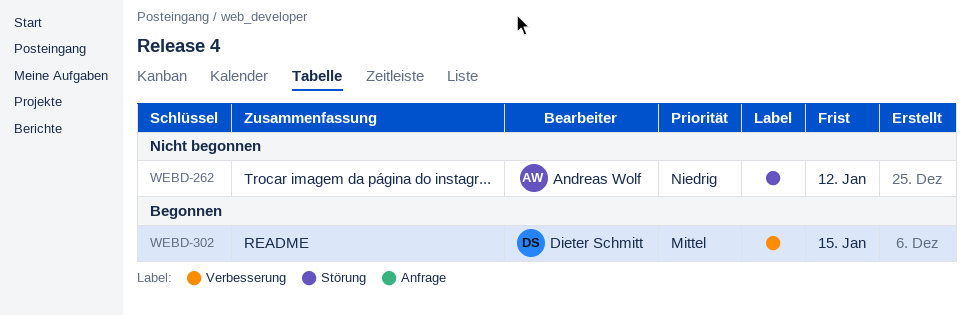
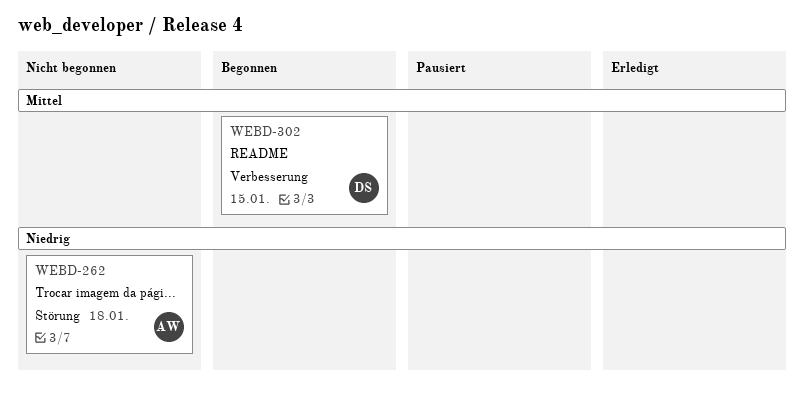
WEBD-262, due: Jan 12 -> Jan 18

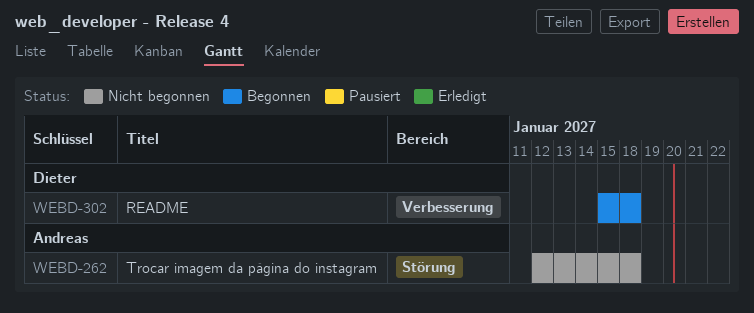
WEBD-302, due: Jan 15 -> Jan 18

